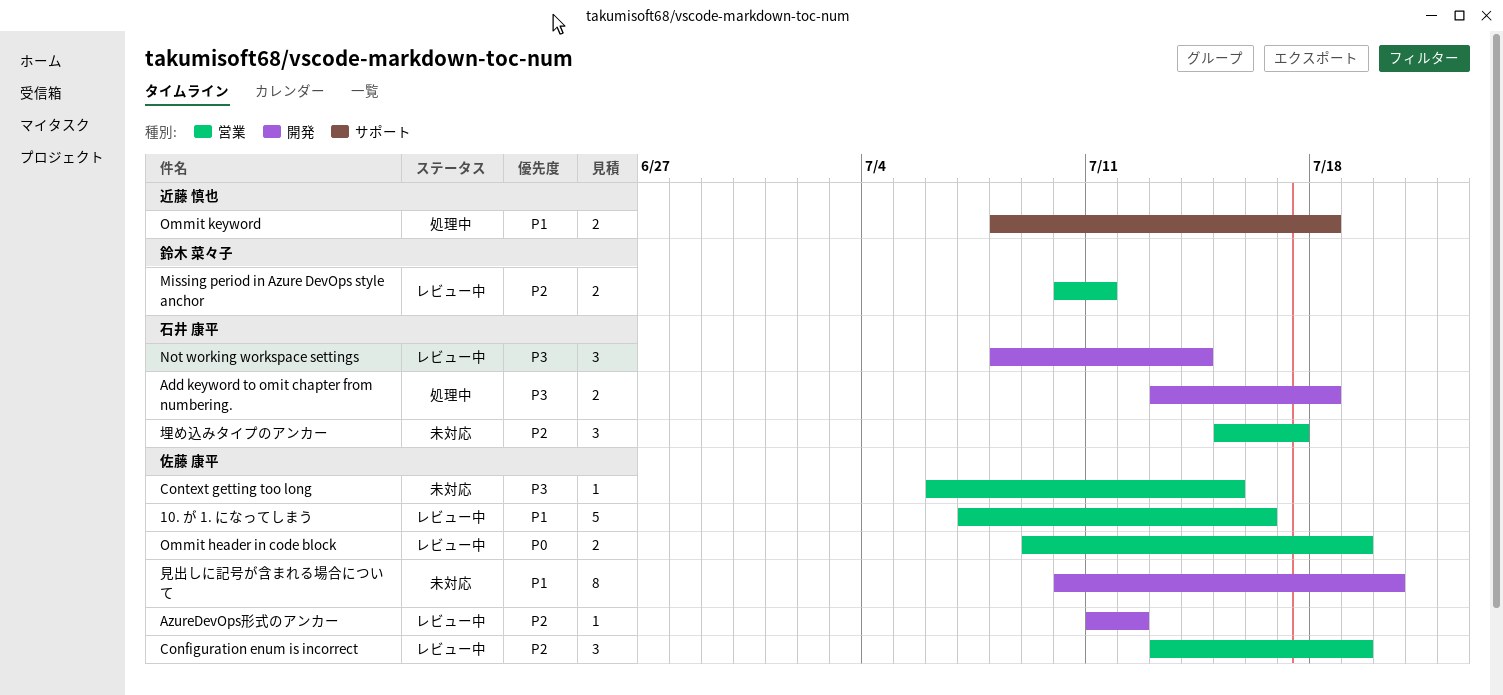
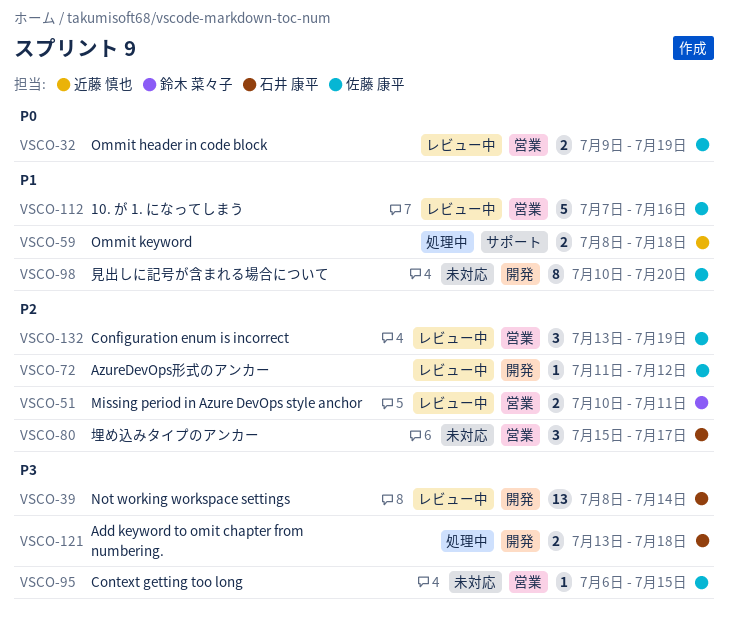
Not working workspace settings, estimate: 3 -> 13

